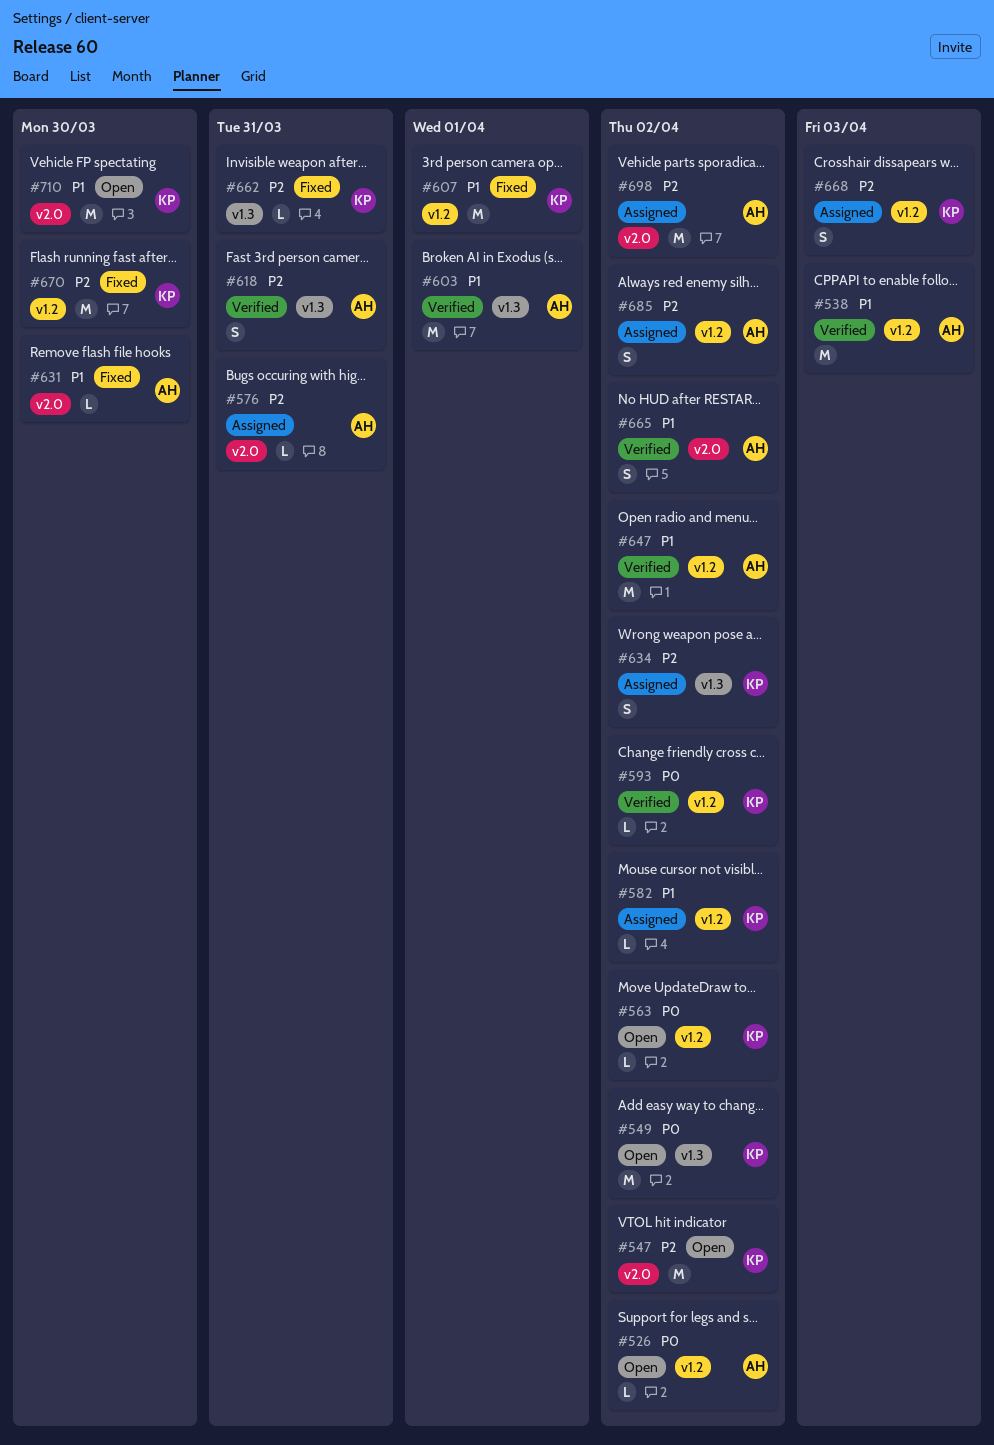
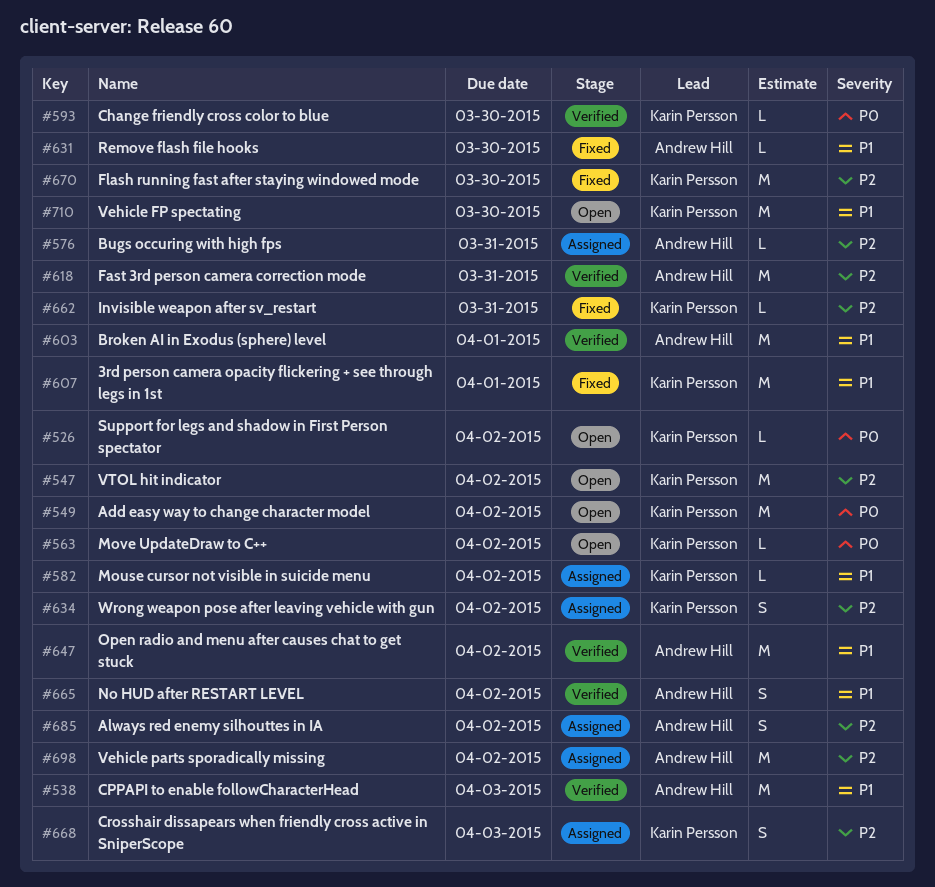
#526, owner: Andrew Hill -> Karin Persson
#593, due: Apr 2 -> Mar 30
#618, estimate: S -> M

